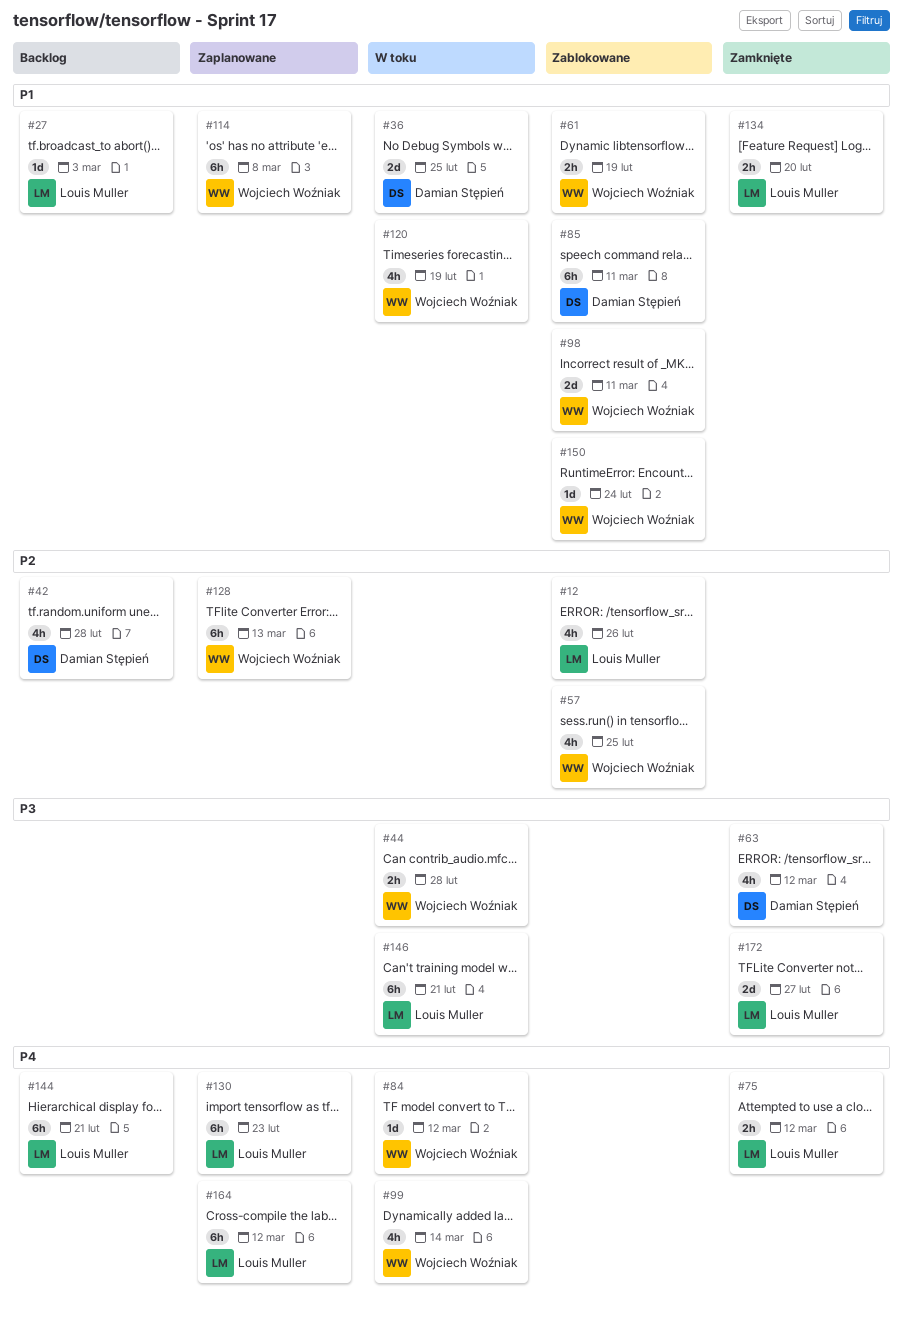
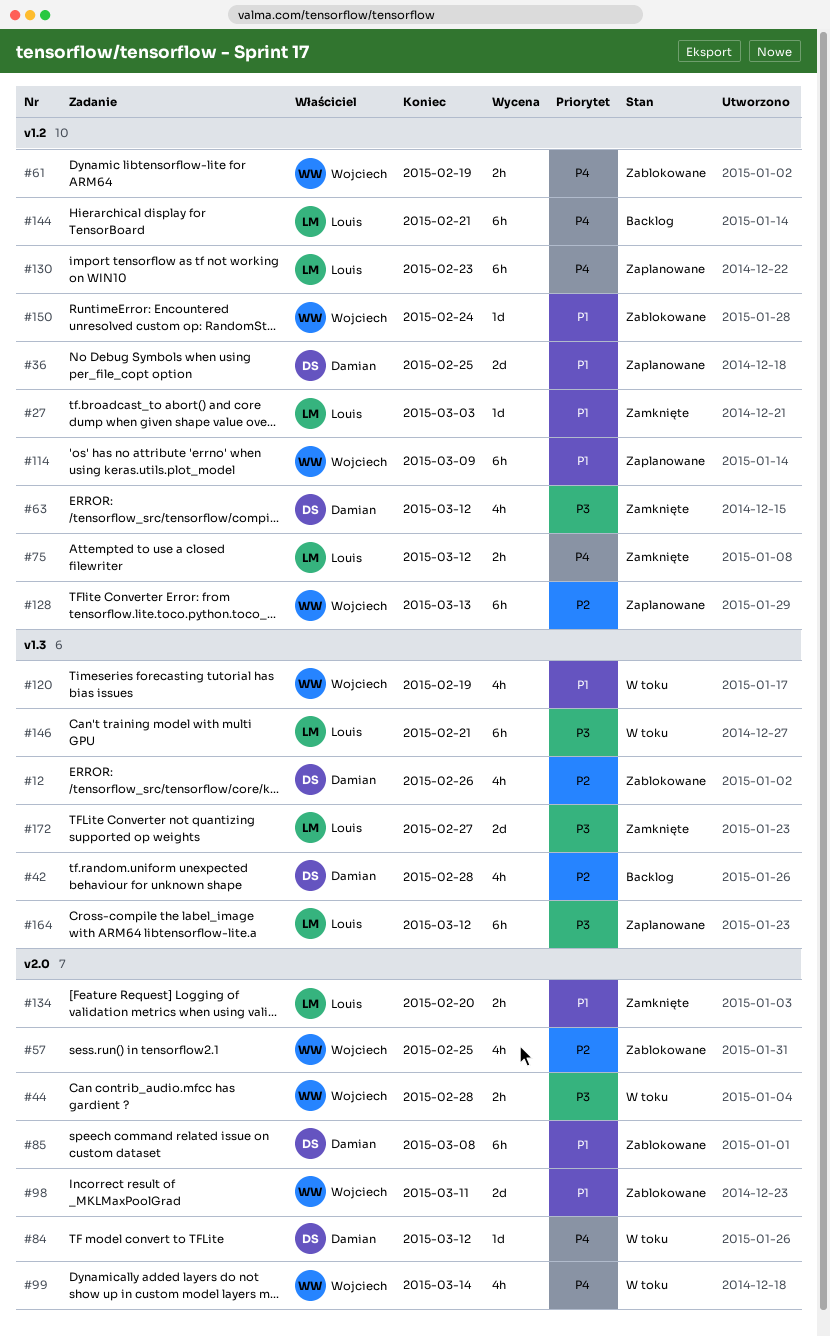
#12, owner: Louis Muller -> Damian Stępień
#27, status: Backlog -> Zamknięte
#36, status: W toku -> Zaplanowane
#61, priority: P1 -> P4
#84, owner: Wojciech Woźniak -> Damian Stępień
#85, due: Mar 11 -> Mar 8
#114, due: Mar 8 -> Mar 9
#164, priority: P4 -> P3

